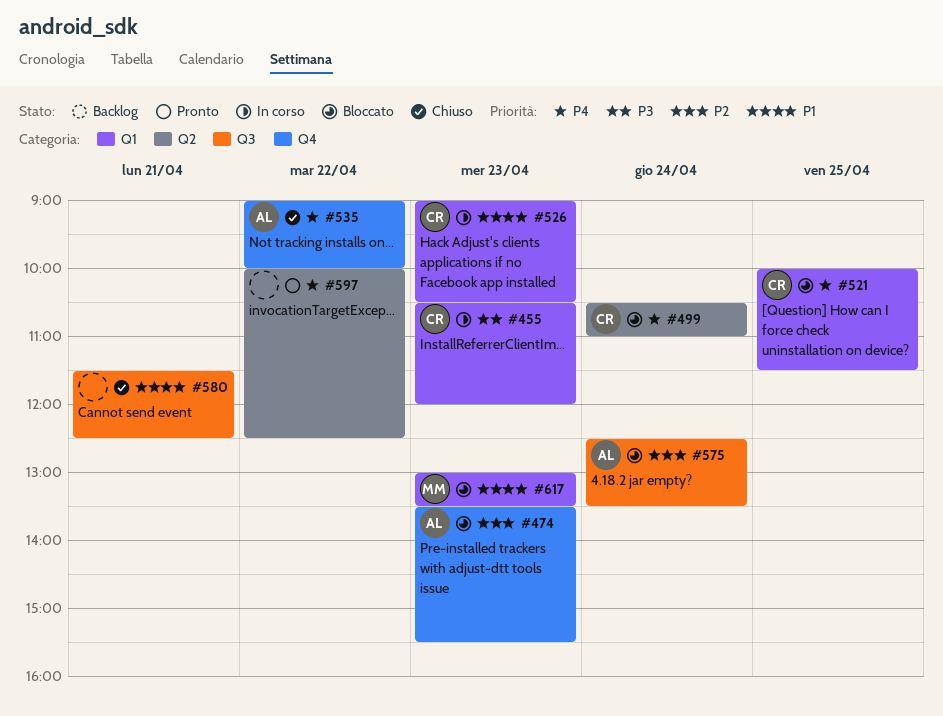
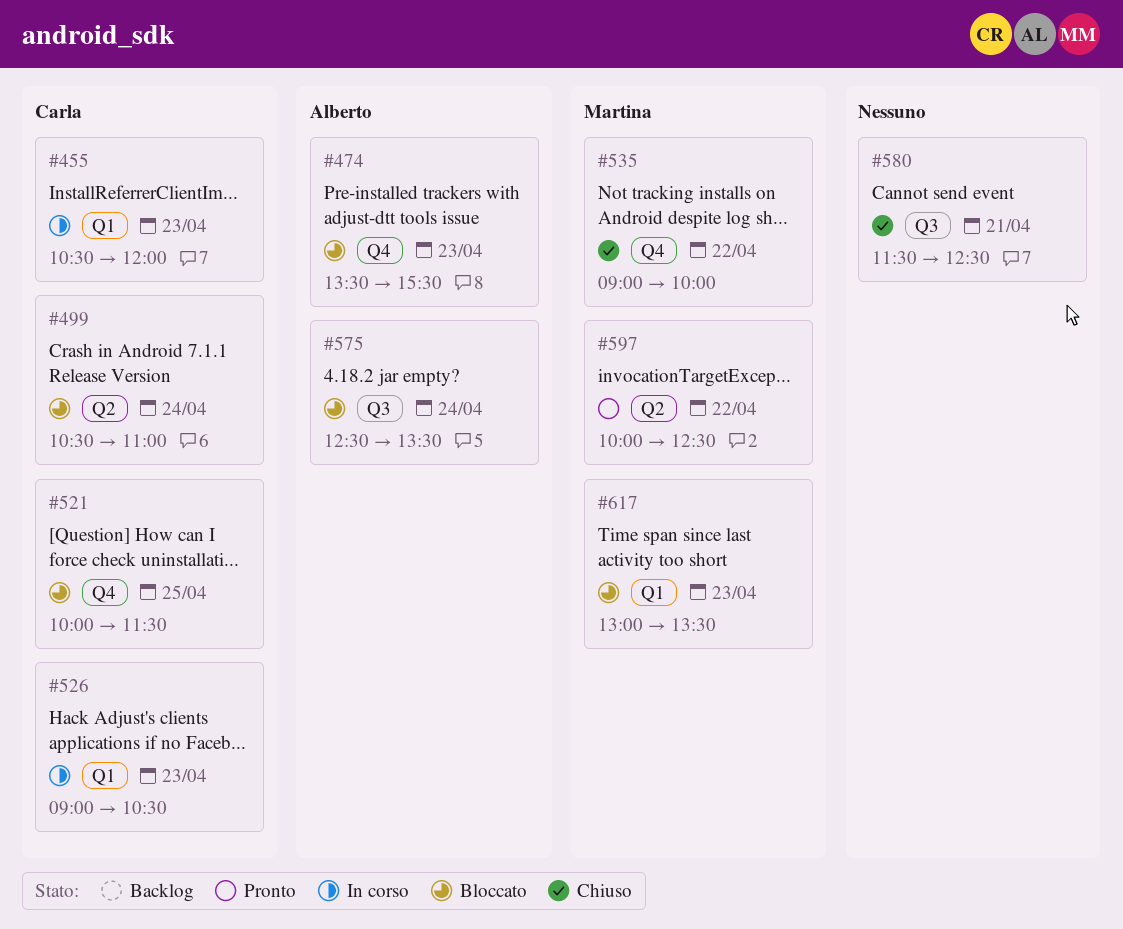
#521, label: Q1 -> Q4
#535, owner: Alberto -> Martina
#597, owner: none -> Martina

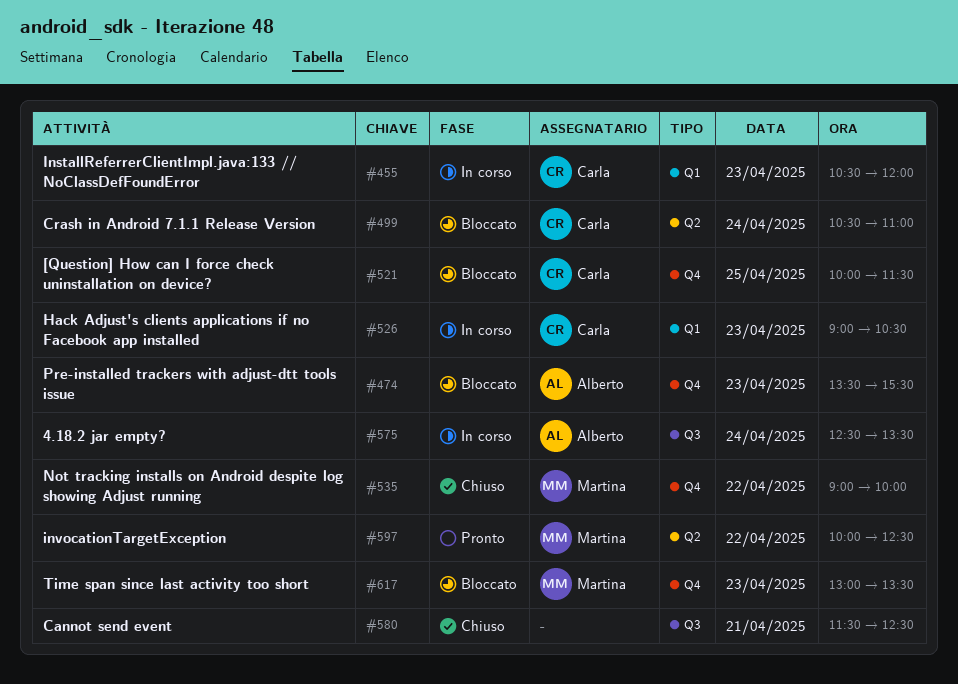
#575, status: Bloccato -> In corso
#617, label: Q1 -> Q4

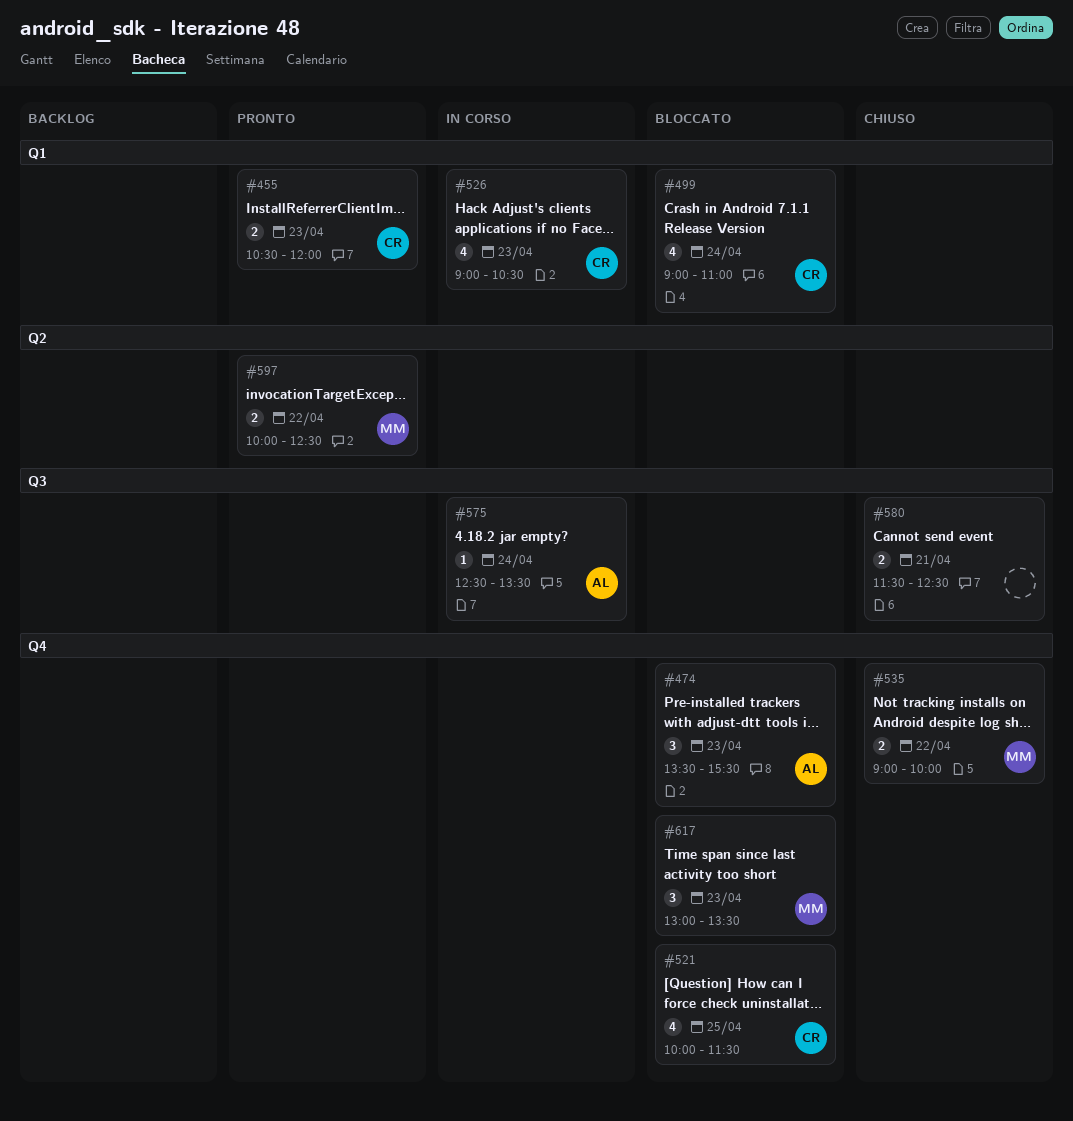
#455, status: In corso -> Pronto
#499, label: Q2 -> Q1
#499, begins: 10:30 -> 09:00

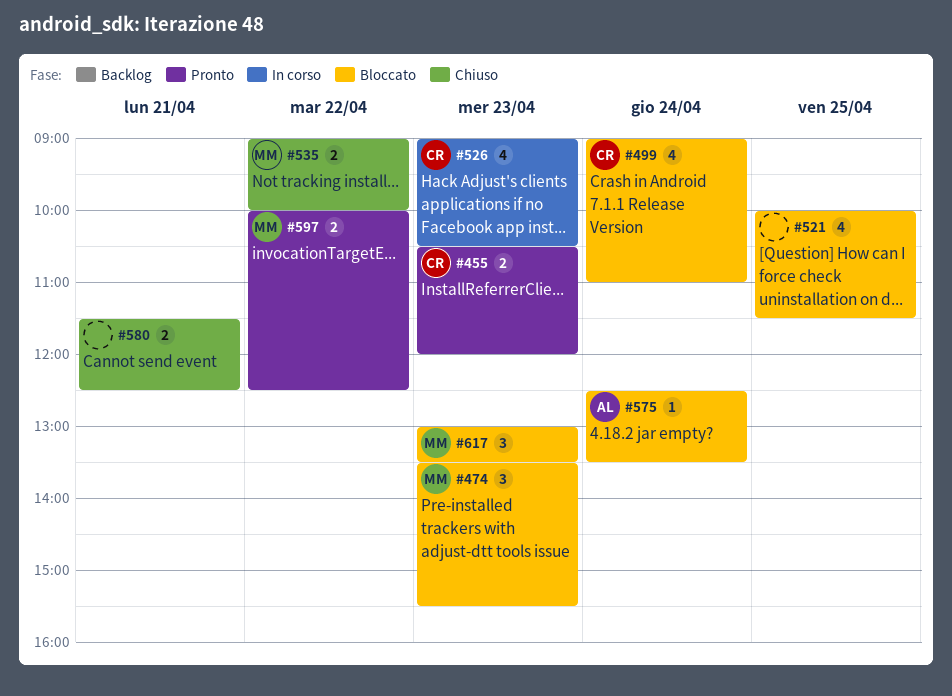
#474, owner: AL -> MM
#521, owner: CR -> none
#575, status: In corso -> Bloccato

